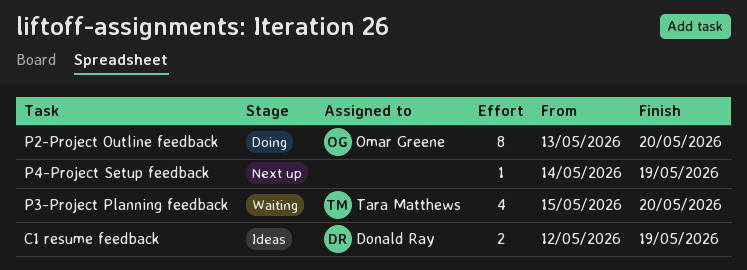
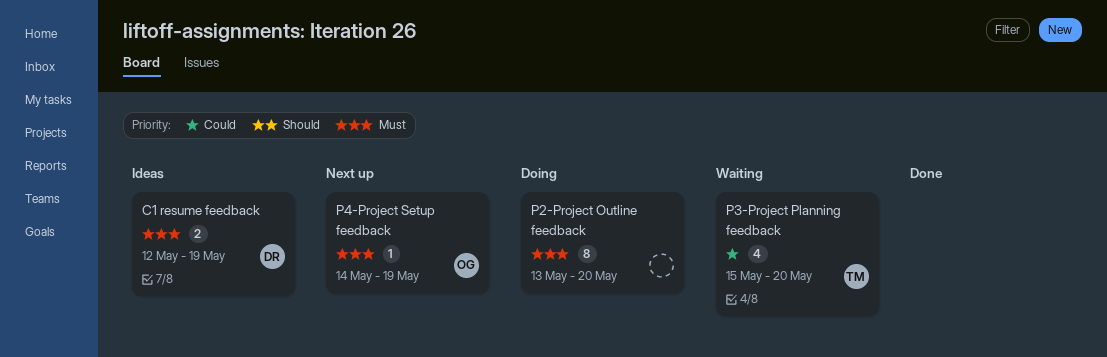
P2-Project Outline feedback, owner: Omar Greene -> none
P4-Project Setup feedback, owner: none -> Omar Greene

